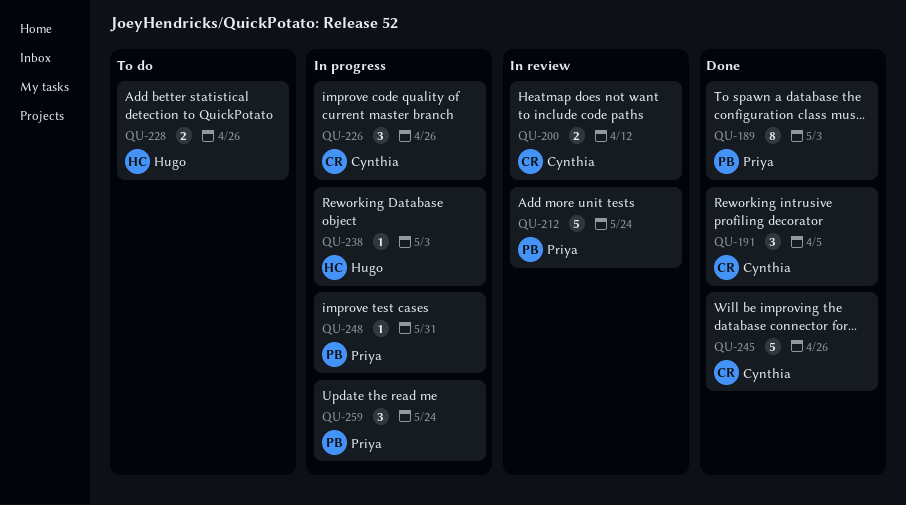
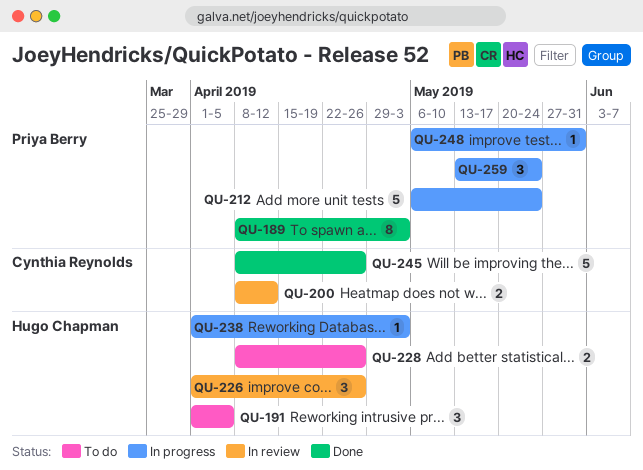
QU-191, status: Done -> To do
QU-191, owner: Cynthia Reynolds -> Hugo Chapman
QU-212, status: In review -> In progress
QU-226, status: In progress -> In review
QU-226, owner: Cynthia Reynolds -> Hugo Chapman

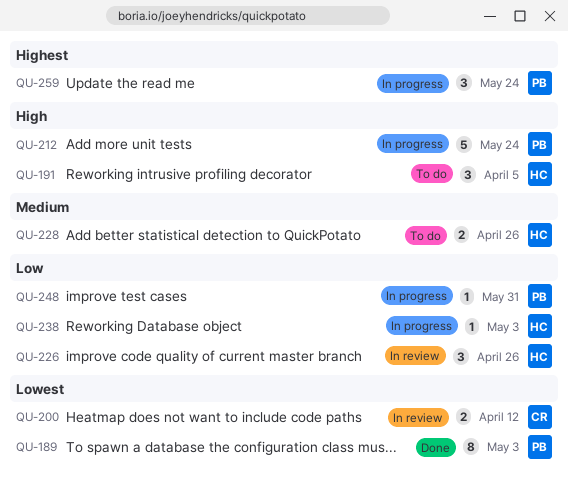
QU-245: present -> none

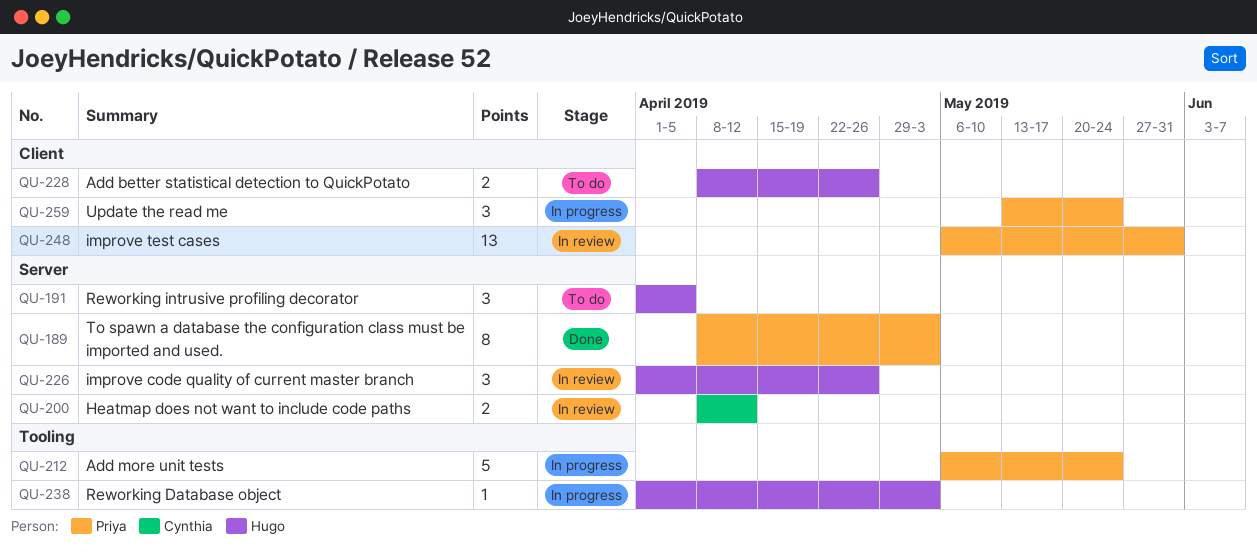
QU-248, status: In progress -> In review
QU-248, estimate: 1 -> 13

